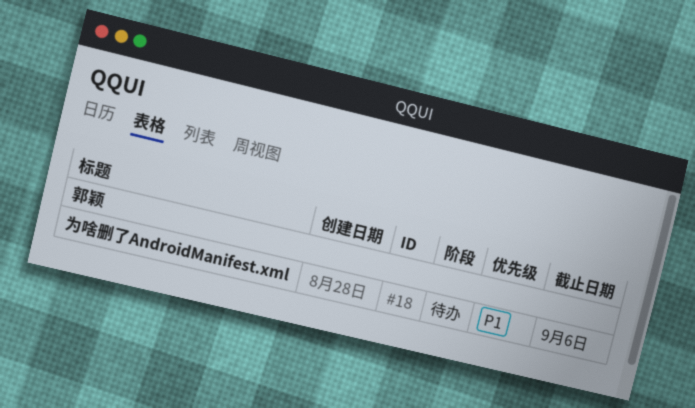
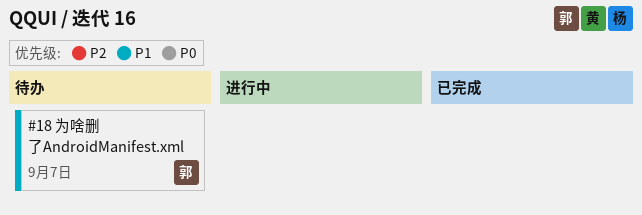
#18, due: Sep 6 -> Sep 7

